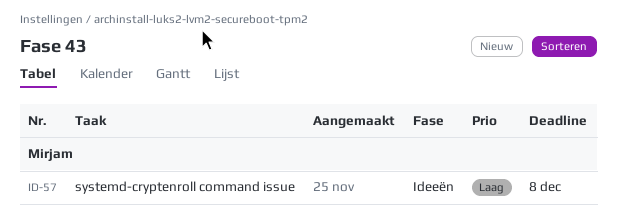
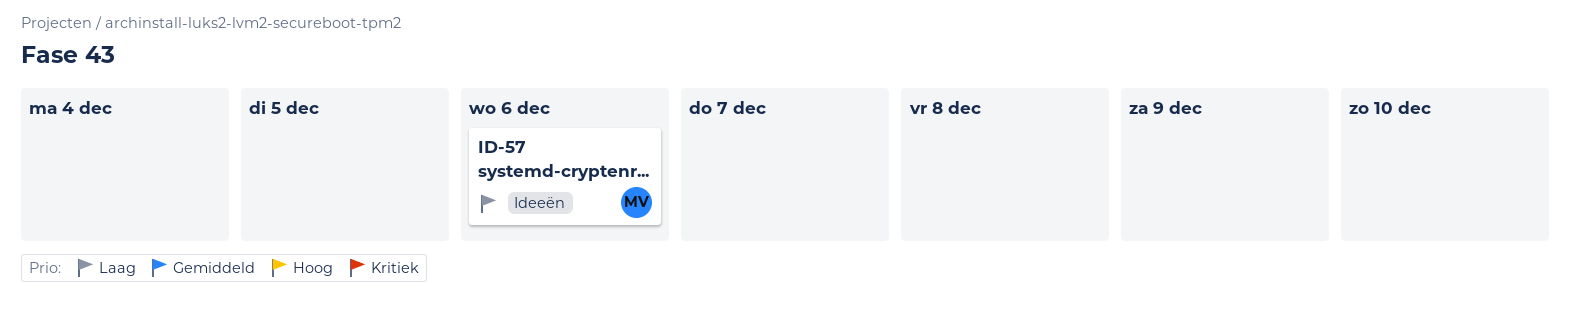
ID-57, due: Dec 8 -> Dec 6

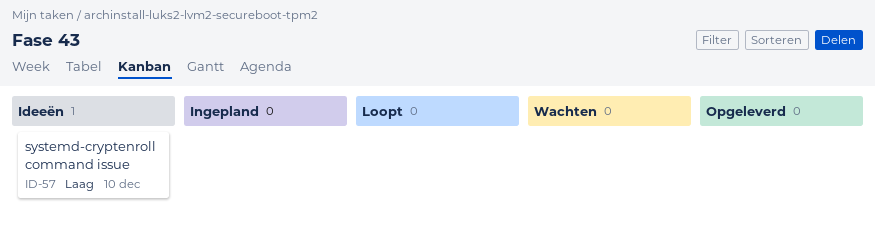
ID-57, due: Dec 6 -> Dec 10

